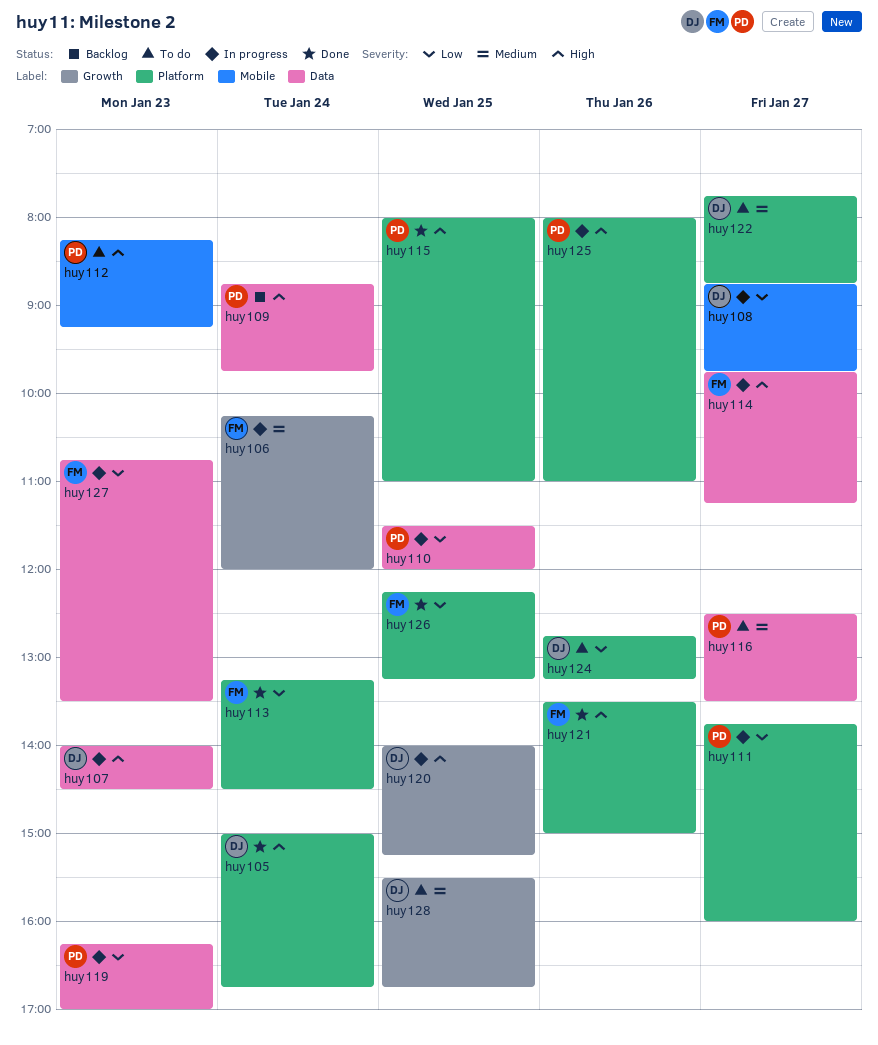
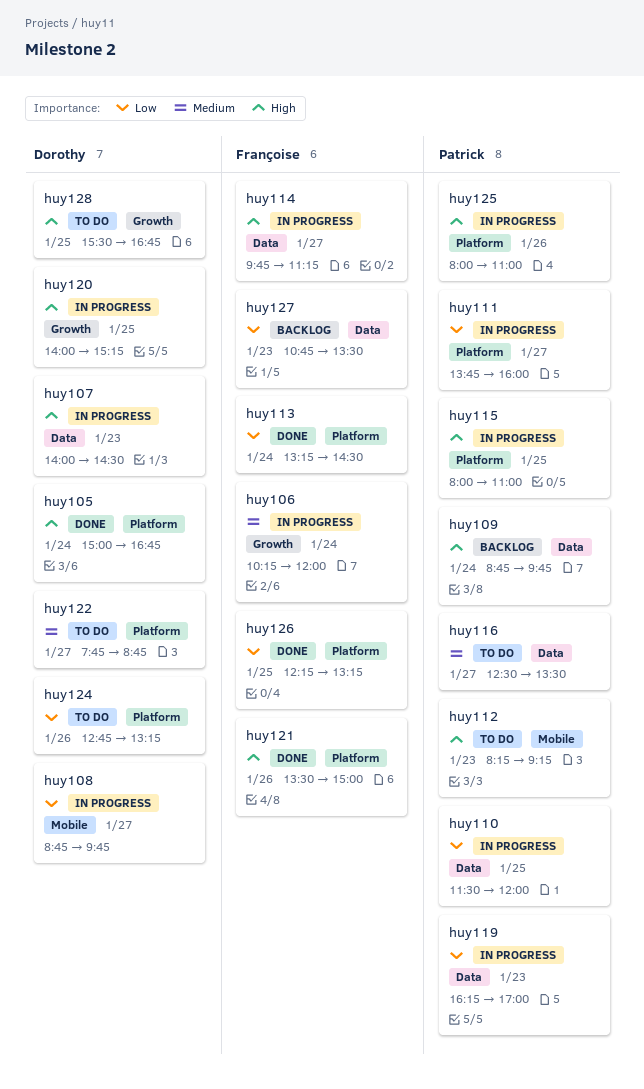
huy115, status: Done -> In progress
huy127, status: In progress -> Backlog
huy128, priority: Medium -> High

